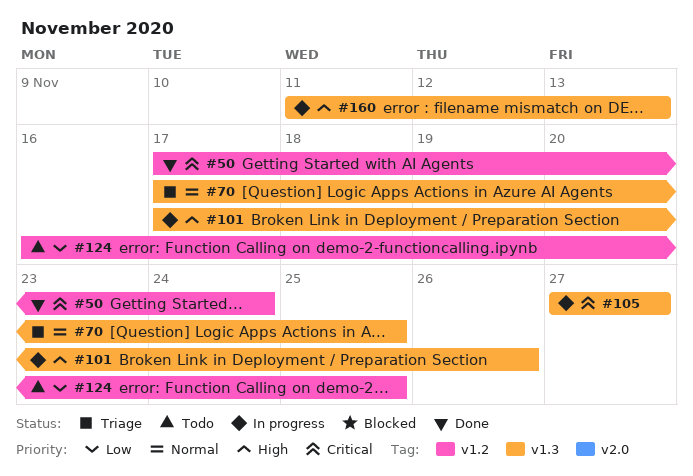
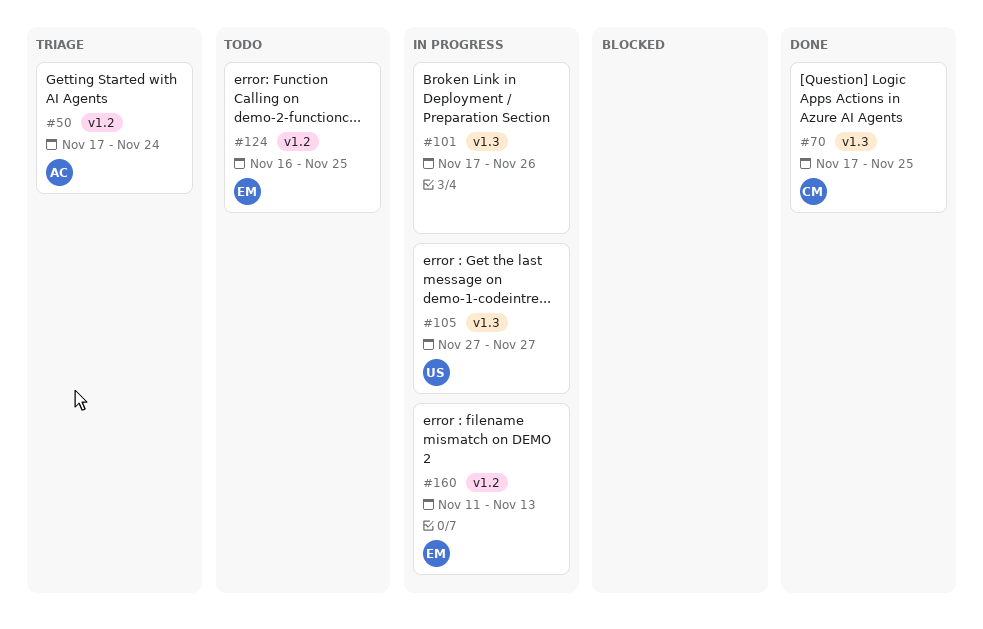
#50, status: Done -> Triage
#70, status: Triage -> Done
#160, label: v1.3 -> v1.2

